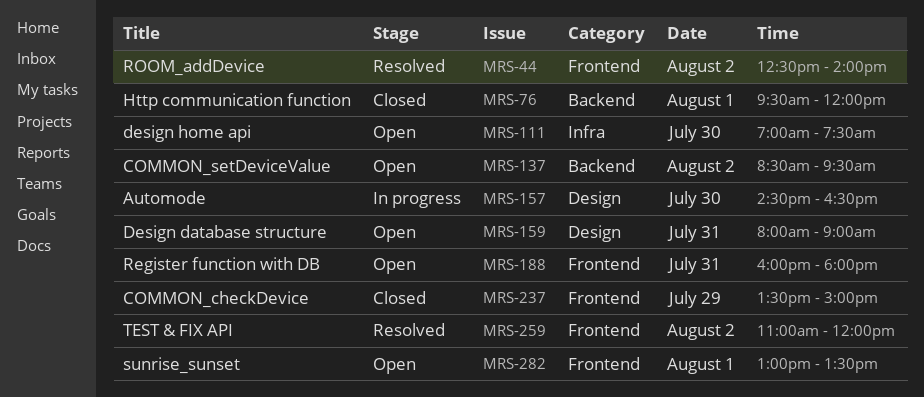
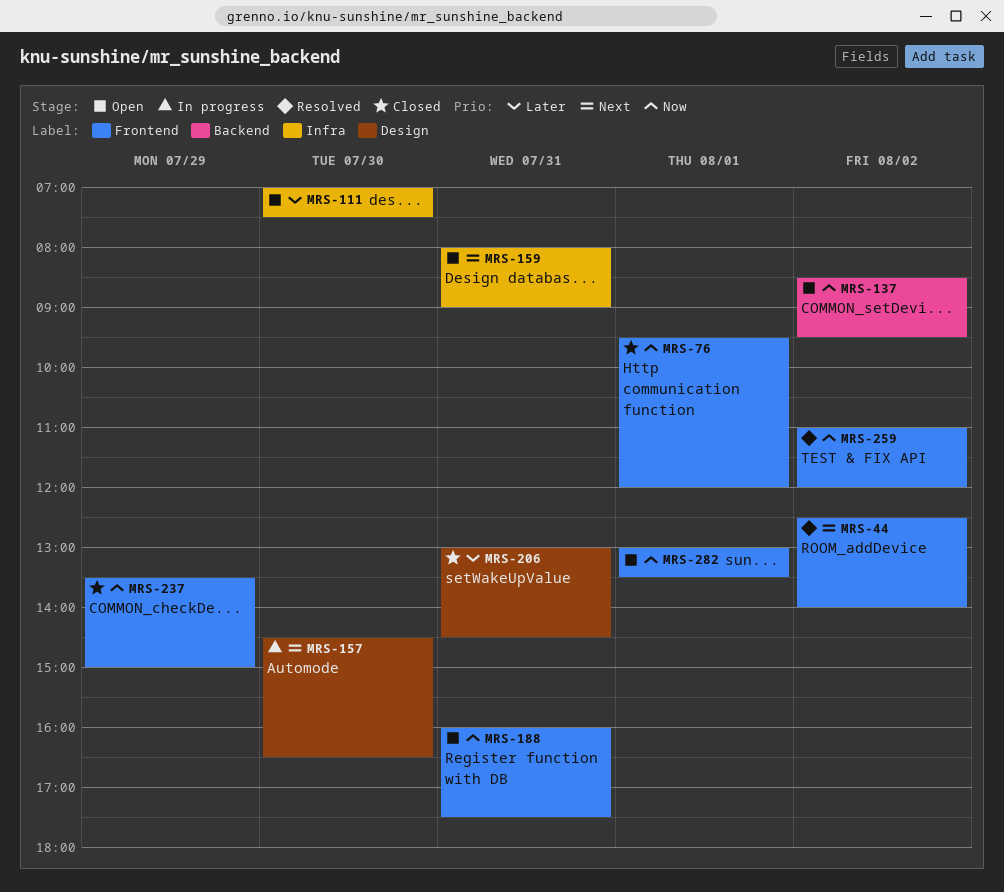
MRS-76, label: Backend -> Frontend
MRS-159, label: Design -> Infra
MRS-188, ends: 18:00 -> 17:30
MRS-206: none -> present

